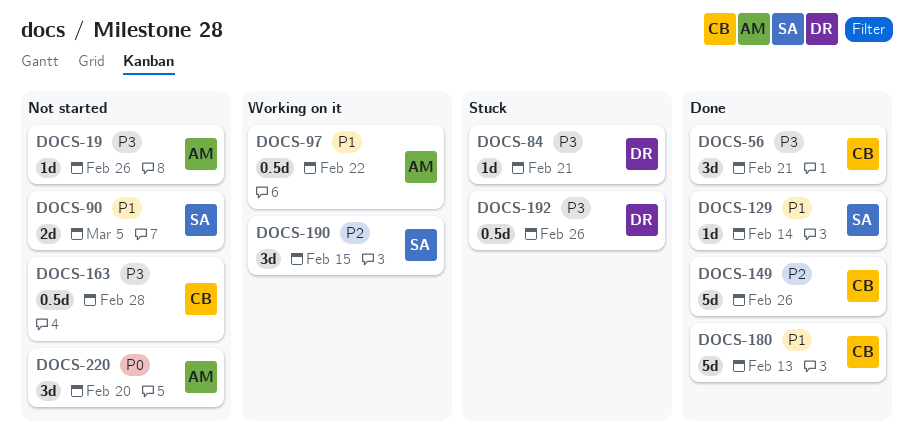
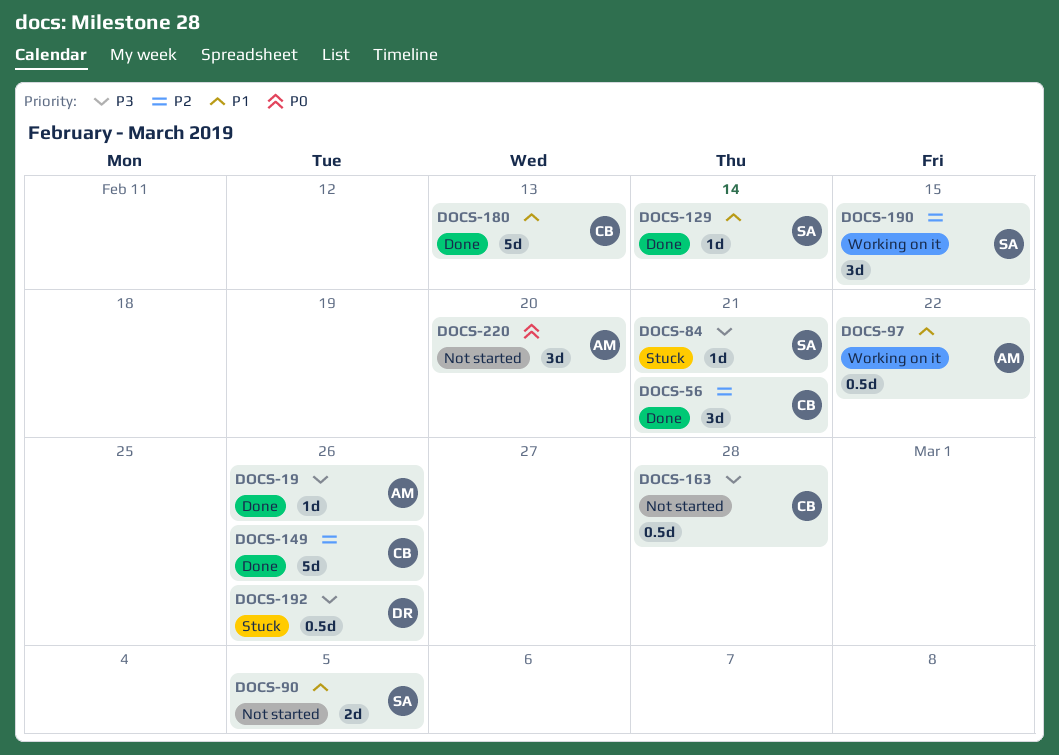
DOCS-19, status: Not started -> Done
DOCS-56, priority: P3 -> P2
DOCS-84, owner: DR -> SA

